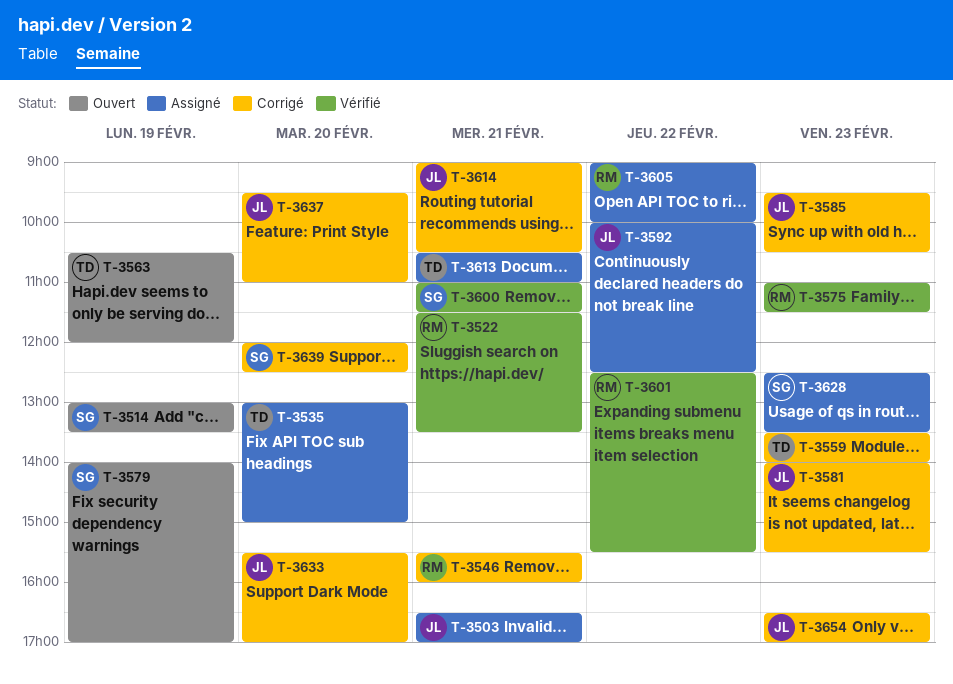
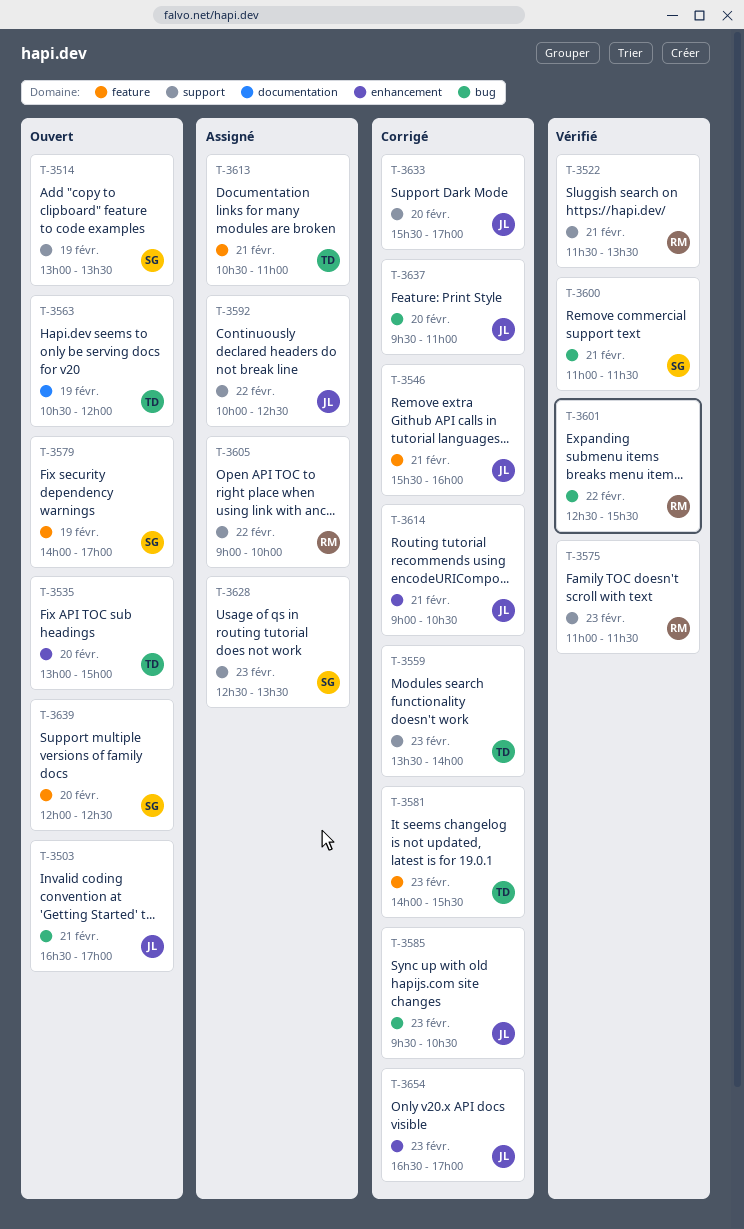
T-3503, status: Assigné -> Ouvert
T-3535, status: Assigné -> Ouvert
T-3546, owner: RM -> JL
T-3581, owner: JL -> TD
T-3639, status: Corrigé -> Ouvert

